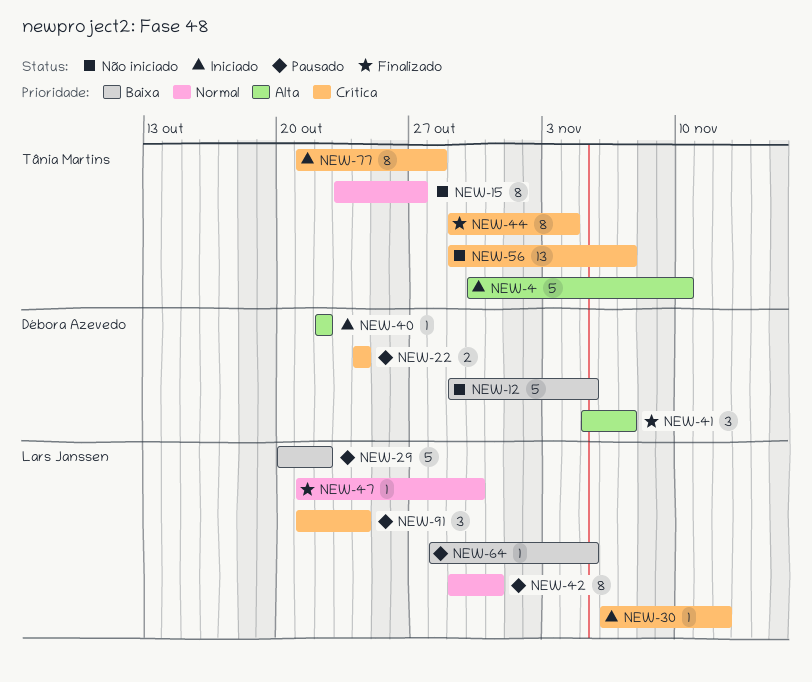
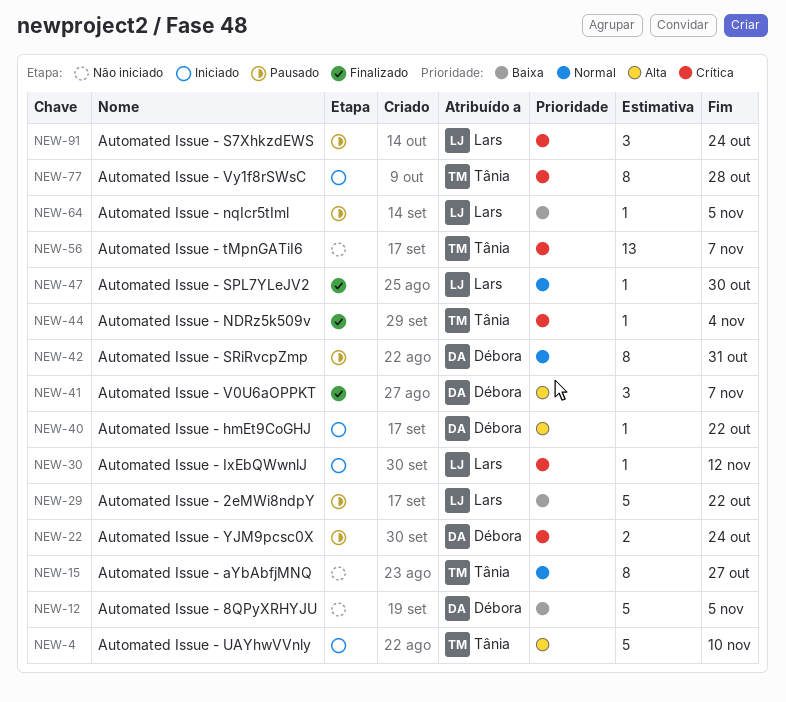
NEW-42, owner: Lars Janssen -> Débora Azevedo
NEW-44, estimate: 8 -> 1

